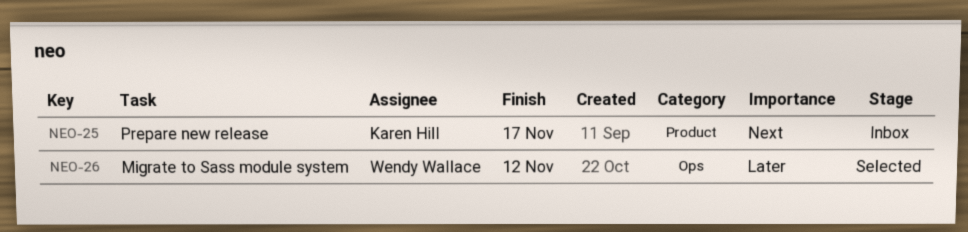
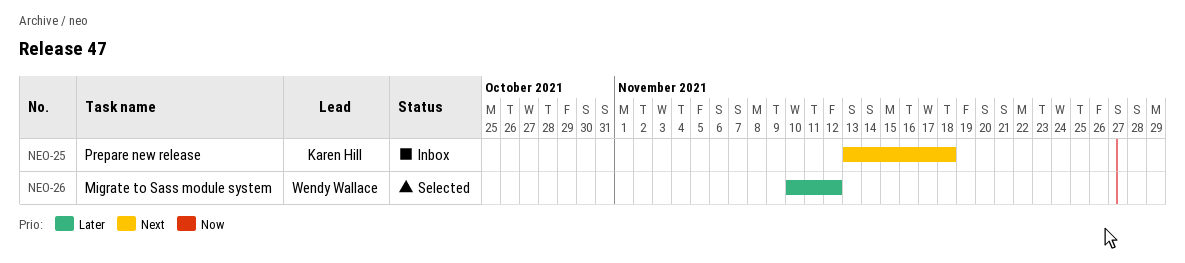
NEO-25, due: Nov 17 -> Nov 18

